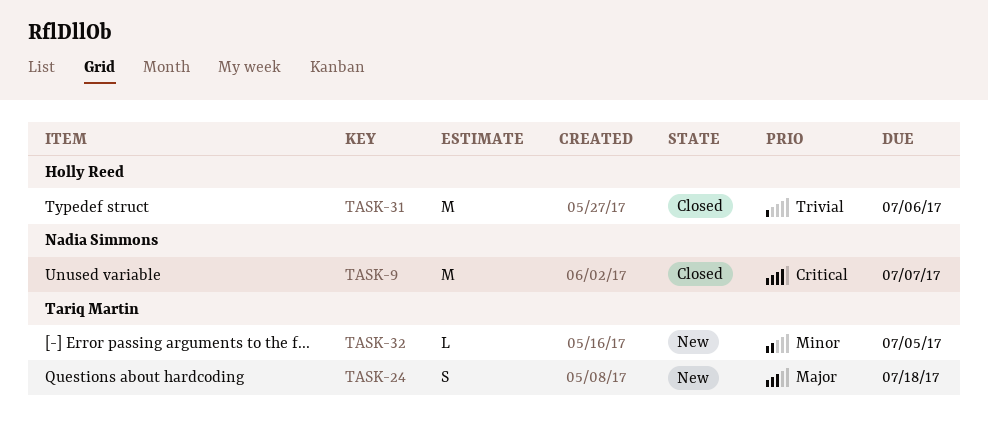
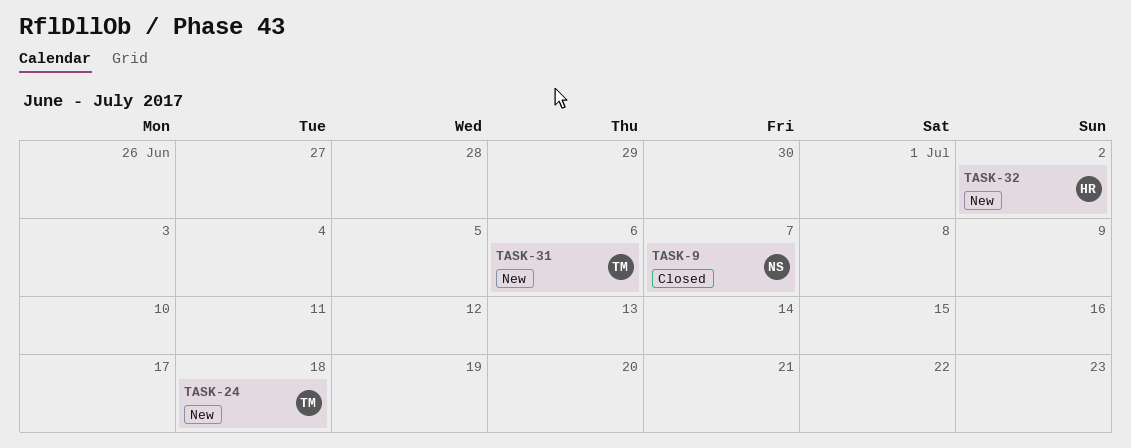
TASK-31, status: Closed -> New
TASK-31, owner: Holly Reed -> Tariq Martin
TASK-32, owner: Tariq Martin -> Holly Reed
TASK-32, due: Jul 5 -> Jul 2

